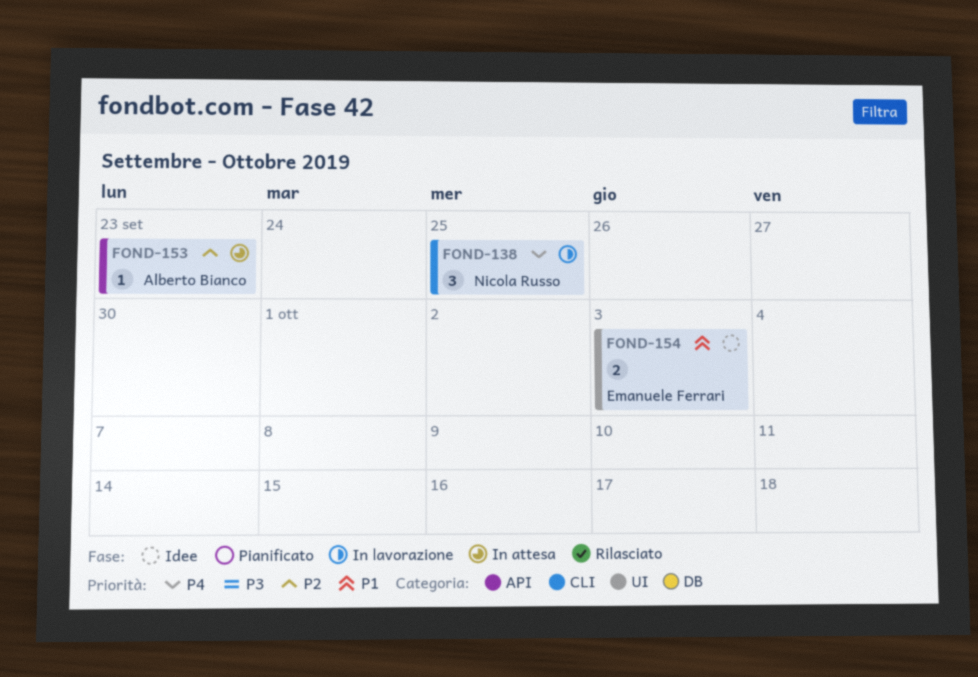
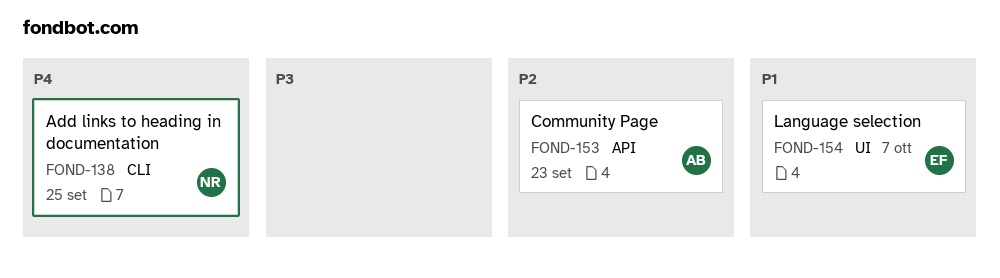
FOND-154, due: Oct 3 -> Oct 7

